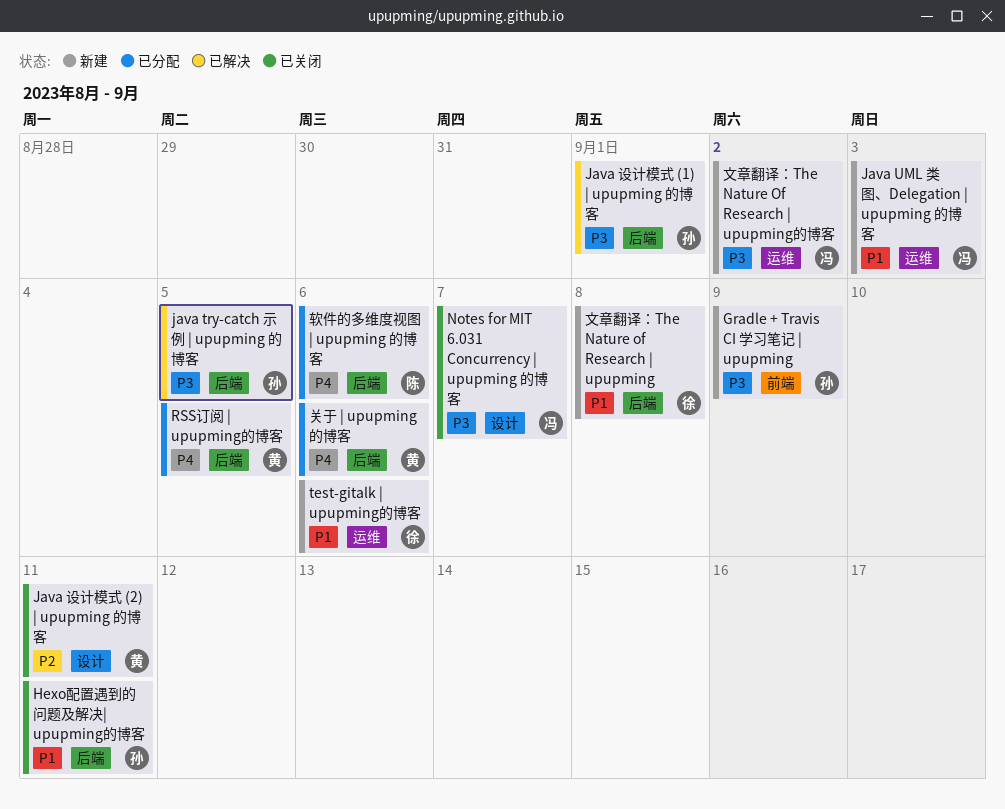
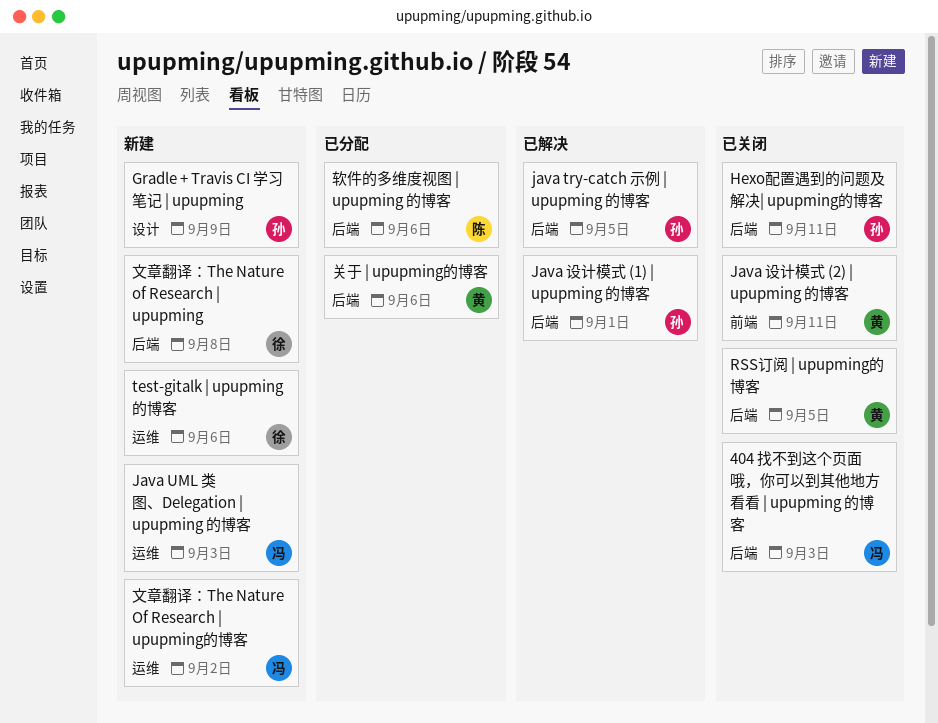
404 找不到这个页面哦，你可以到其他地方看看 | upupming 的博客: none -> present
Gradle + Travis CI 学习笔记 | upupming, label: 前端 -> 设计
Java 设计模式 (2) | upupming 的博客, label: 设计 -> 前端
Notes for MIT 6.031 Concurrency | upupming 的博客: present -> none
RSS订阅 | upupming的博客, status: 已分配 -> 已关闭

